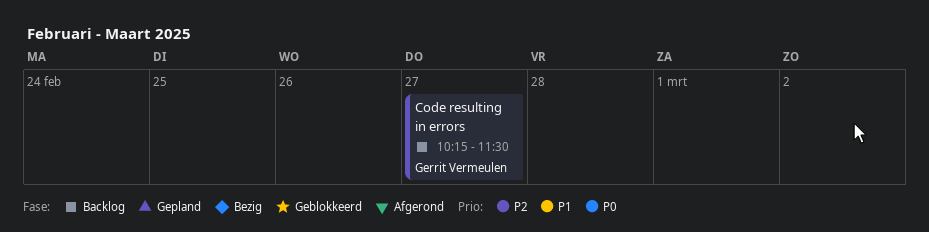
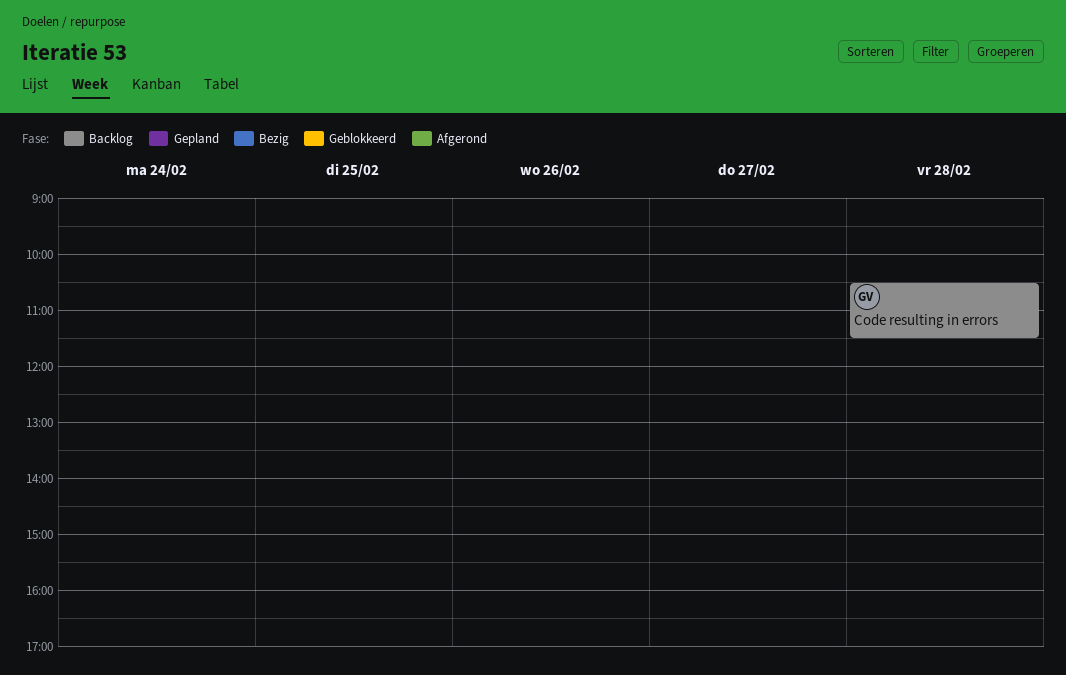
Code resulting in errors, day: Feb 27 -> Feb 28
Code resulting in errors, begins: 10:15 -> 10:30

